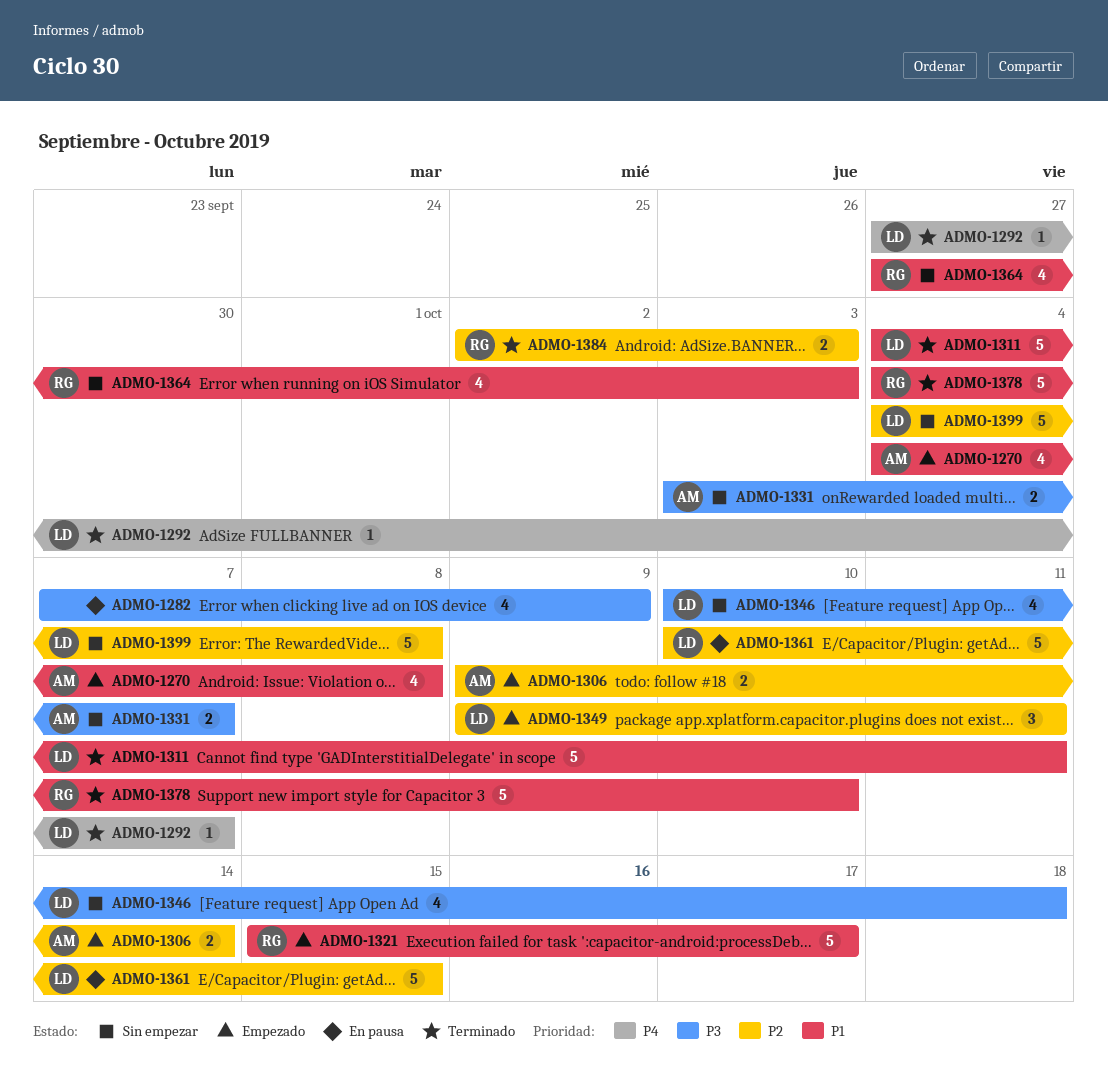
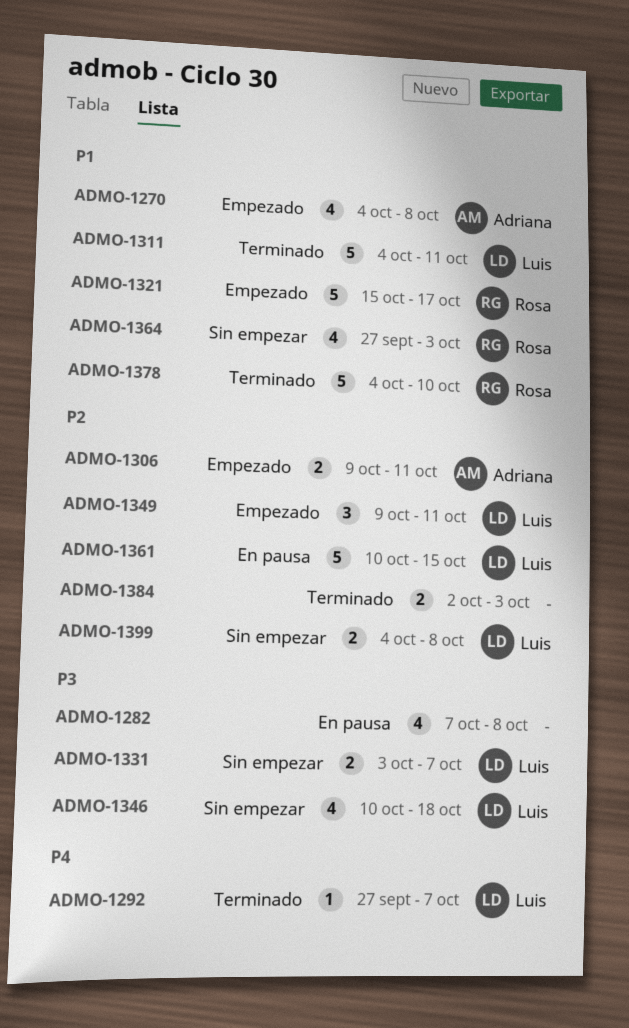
ADMO-1282, due: Oct 9 -> Oct 8
ADMO-1306, due: Oct 14 -> Oct 11
ADMO-1331, owner: Adriana -> Luis
ADMO-1384, owner: Rosa -> none
ADMO-1399, estimate: 5 -> 2

